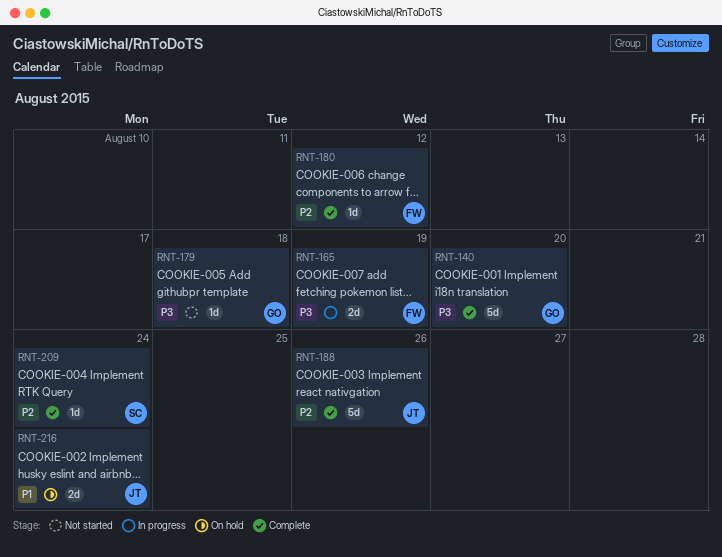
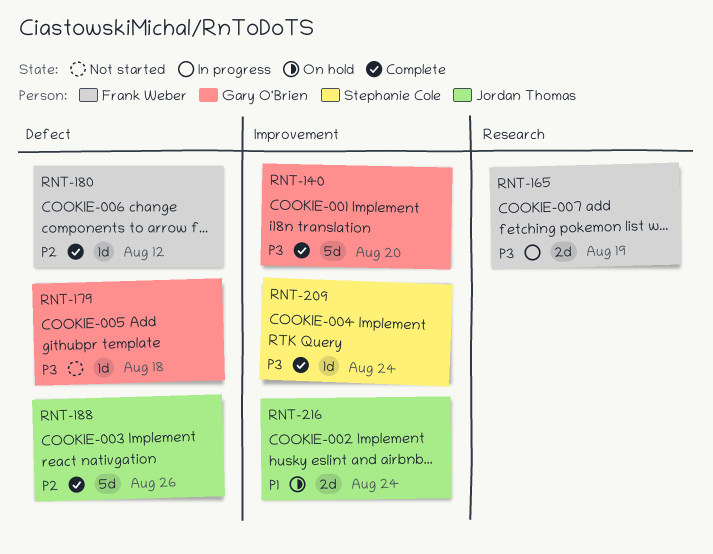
RNT-209, priority: P2 -> P3

